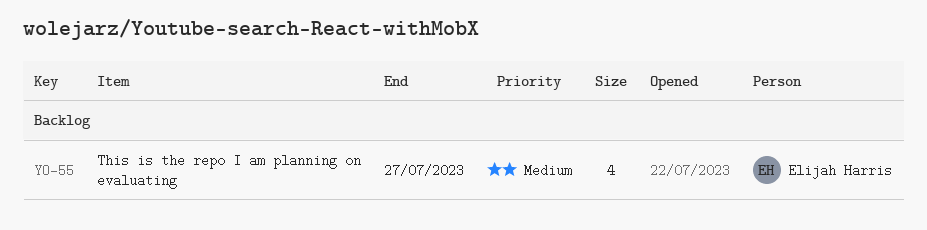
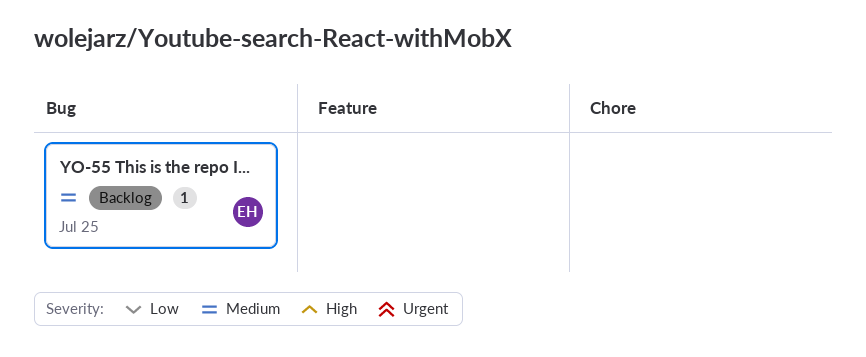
YO-55, estimate: 4 -> 1
YO-55, due: Jul 27 -> Jul 25

